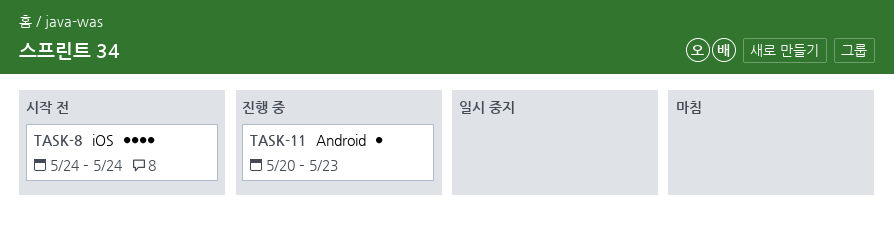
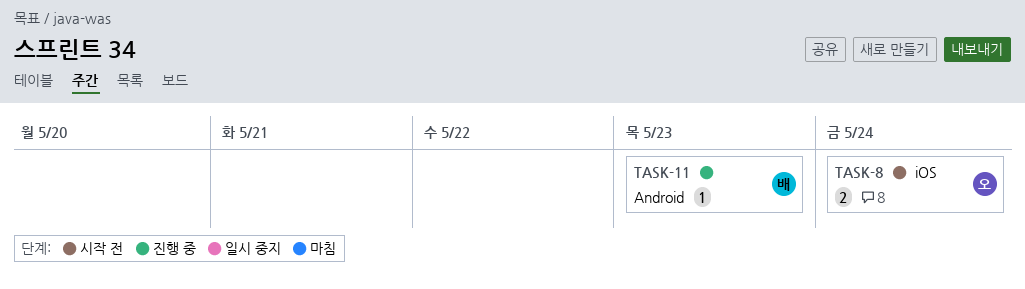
TASK-8, estimate: 4 -> 2

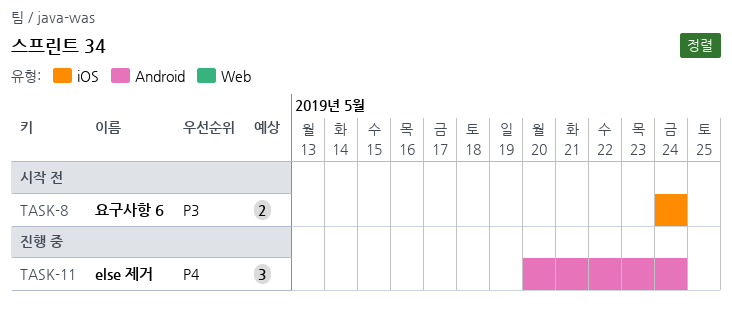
TASK-11, estimate: 1 -> 3
TASK-11, due: May 23 -> May 24

